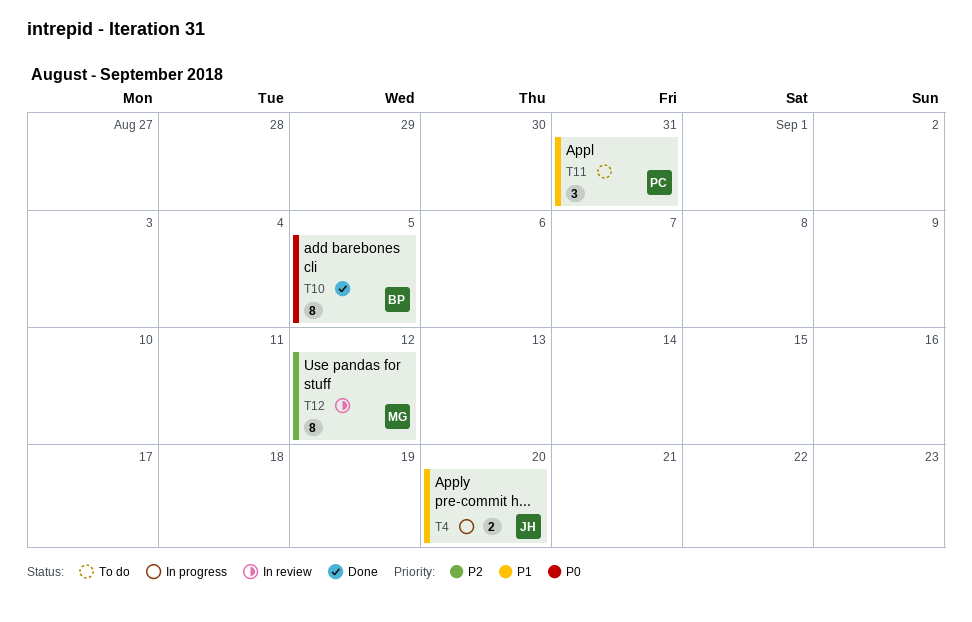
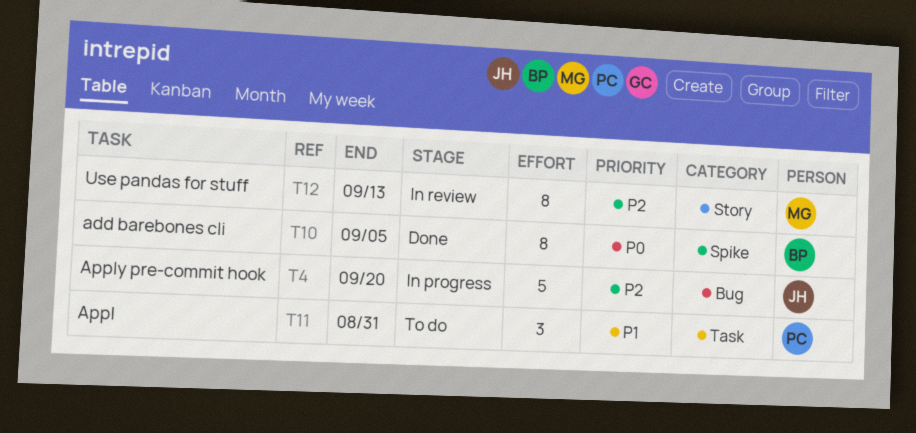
T4, priority: P1 -> P2
T4, estimate: 2 -> 5
T12, due: Sep 12 -> Sep 13

